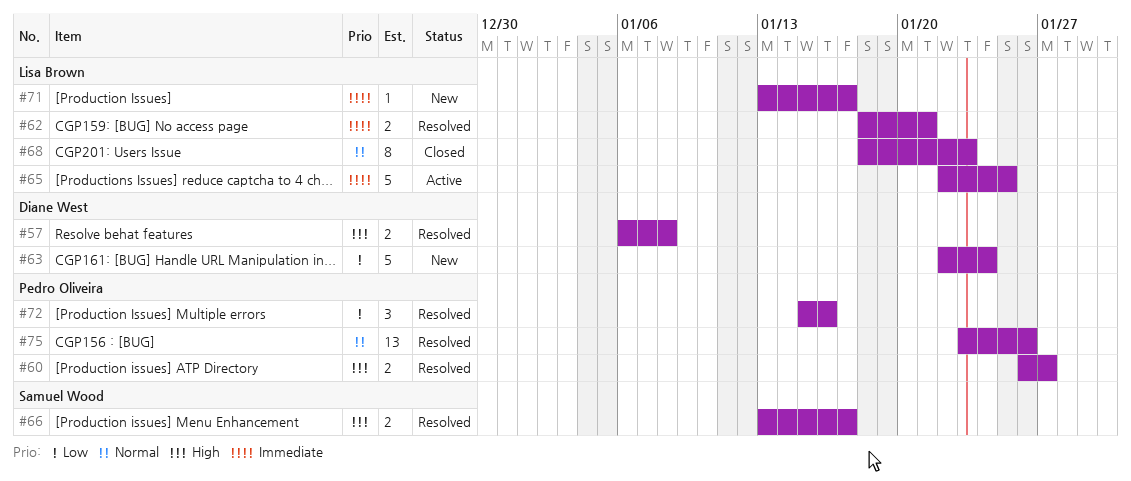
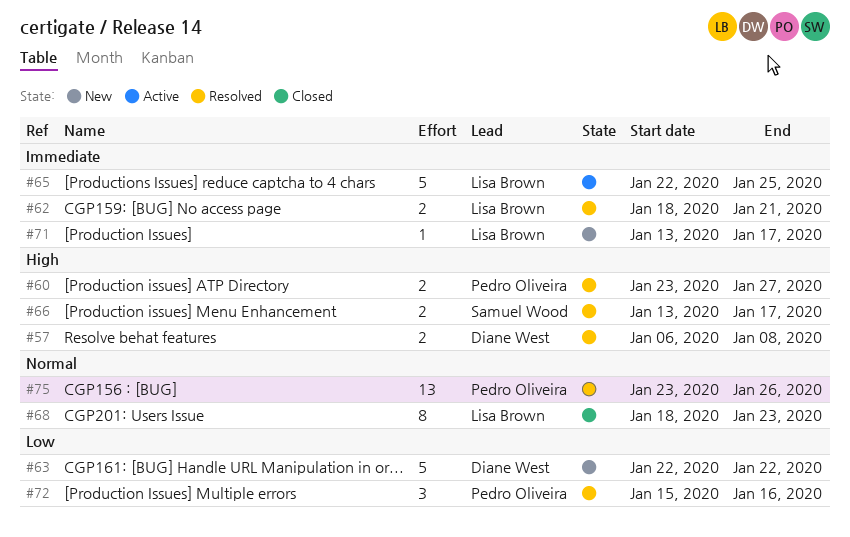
#60, start: Jan 26 -> Jan 23
#63, due: Jan 24 -> Jan 22

